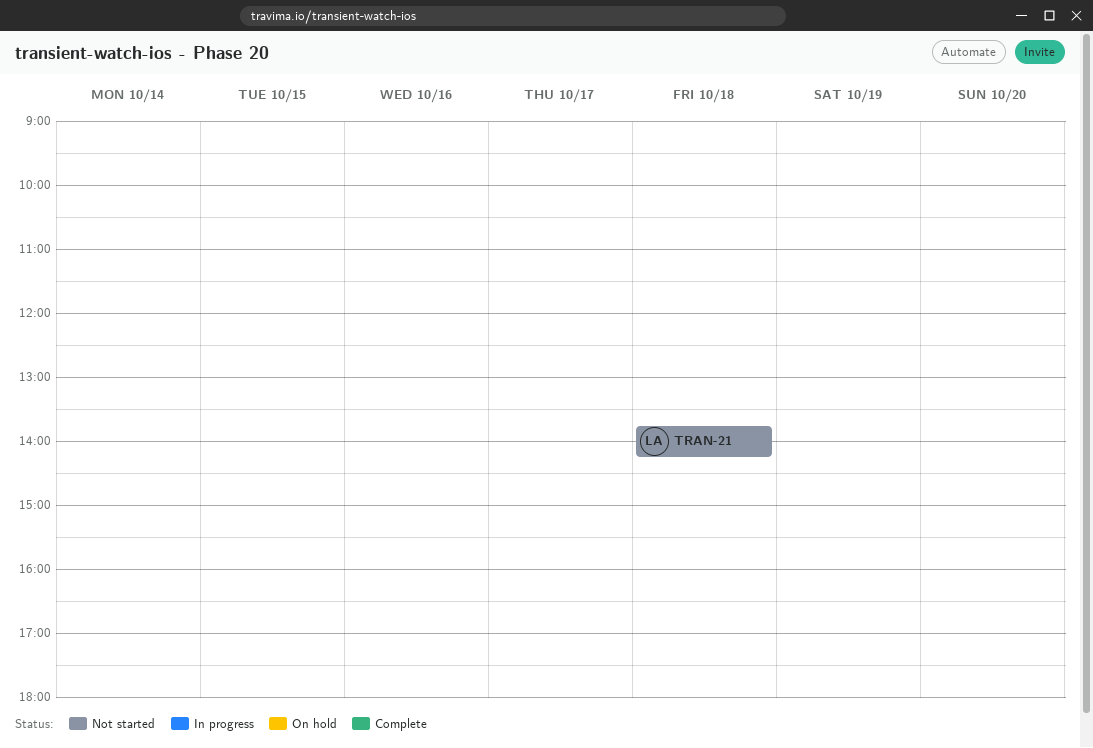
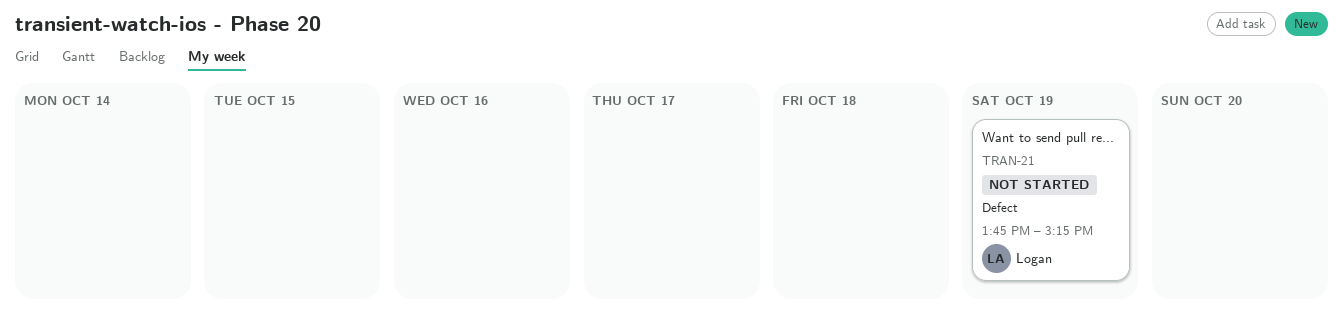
TRAN-21, day: Oct 18 -> Oct 19
TRAN-21, ends: 14:15 -> 15:15

